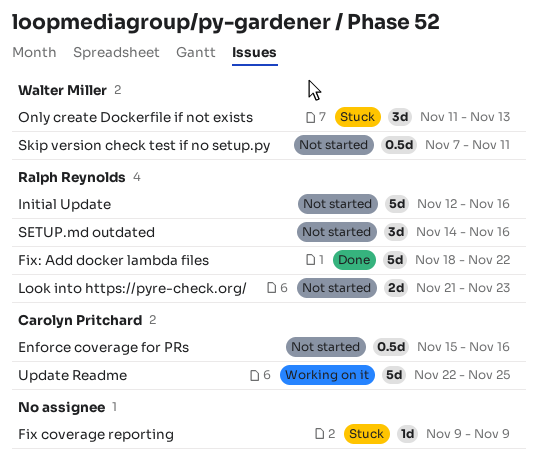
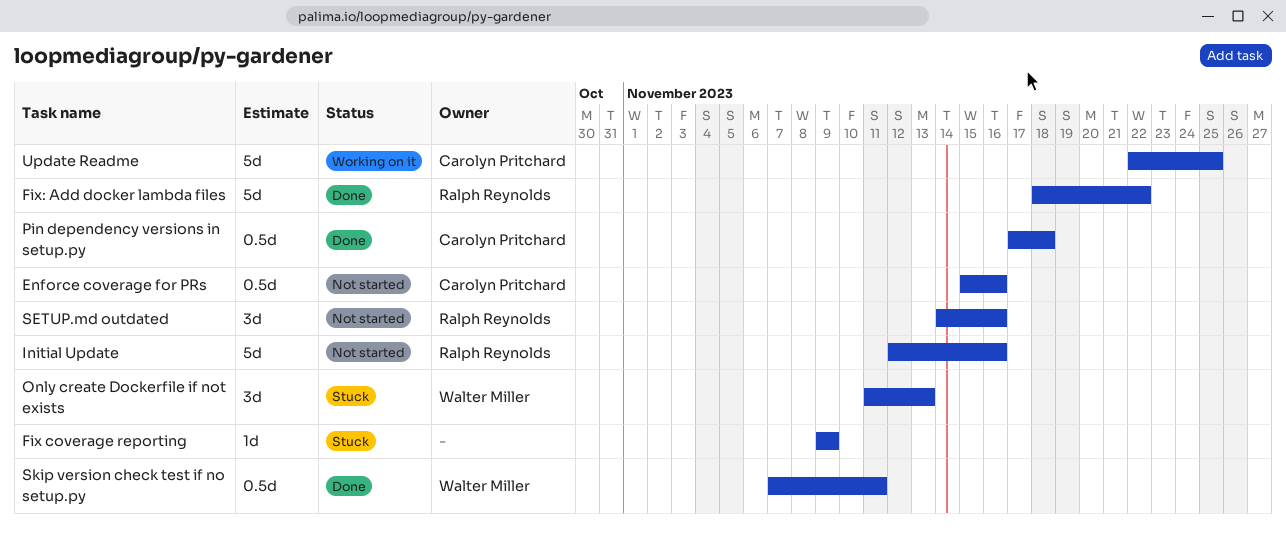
Look into https://pyre-check.org/: present -> none
Pin dependency versions in setup.py: none -> present
Skip version check test if no setup.py, status: Not started -> Done

